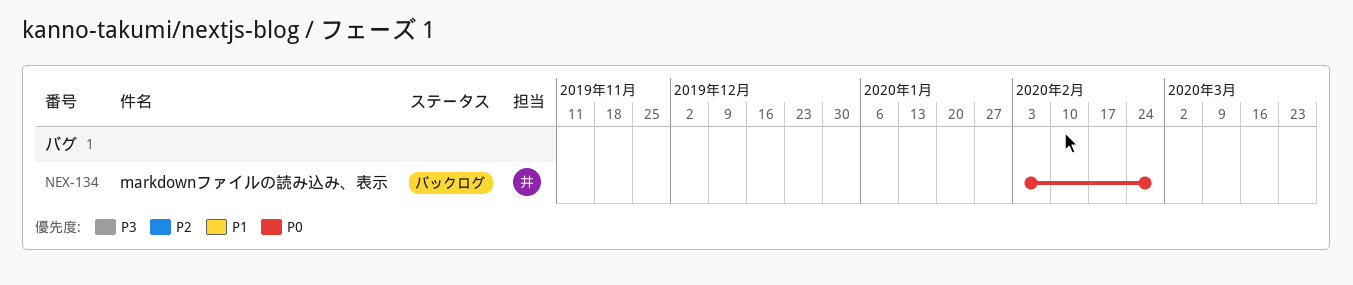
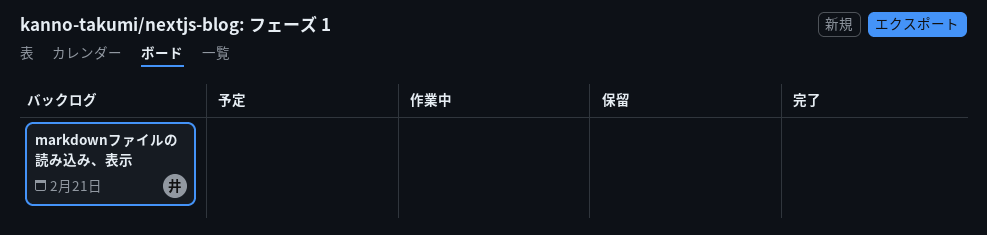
markdownファイルの読み込み、表示, due: Feb 28 -> Feb 21

